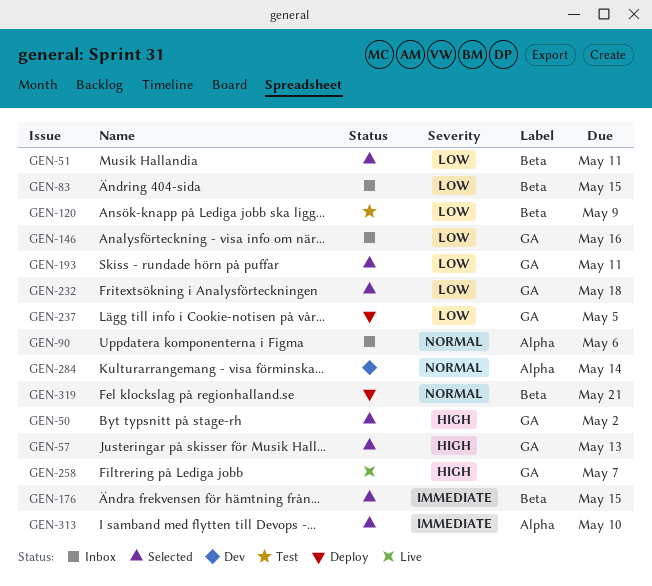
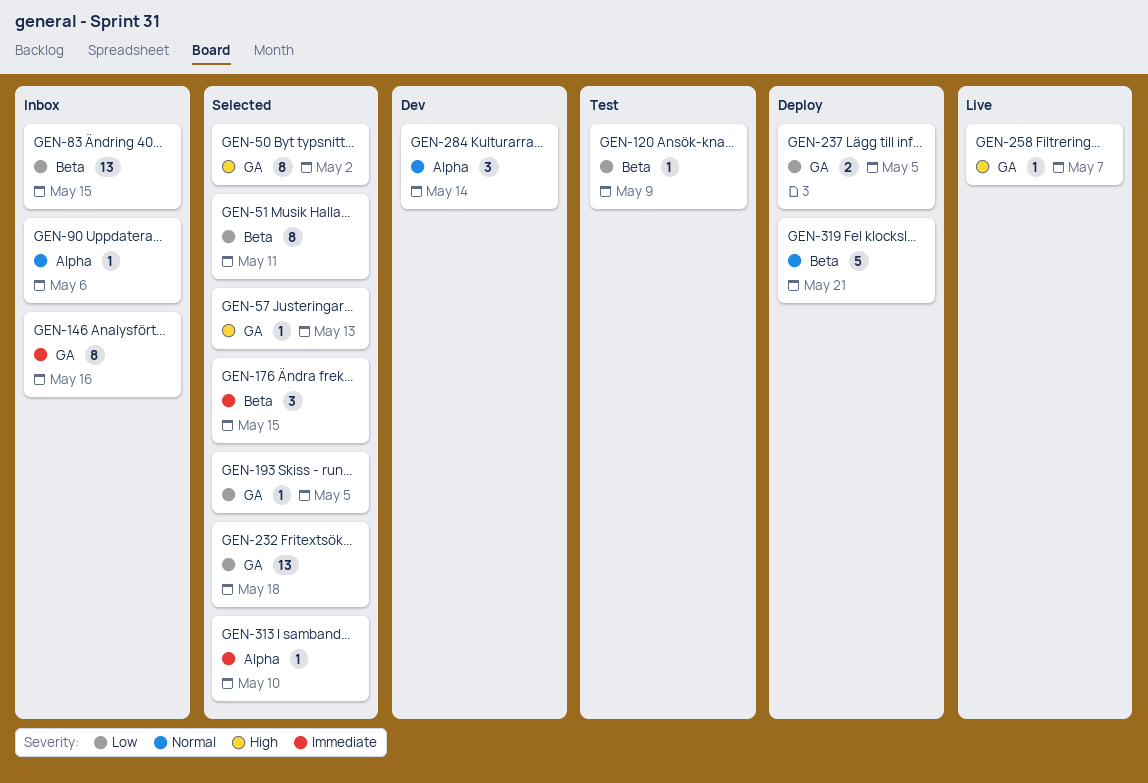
GEN-146, priority: Low -> Immediate
GEN-193, due: May 11 -> May 5

